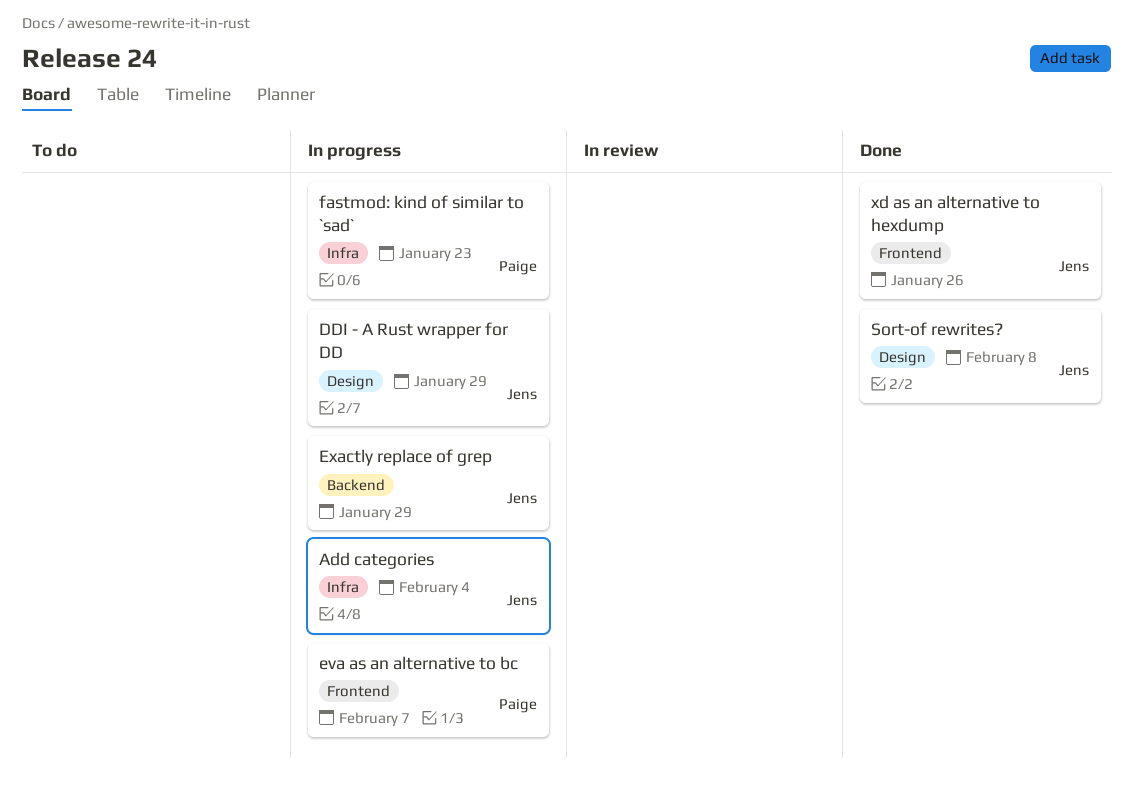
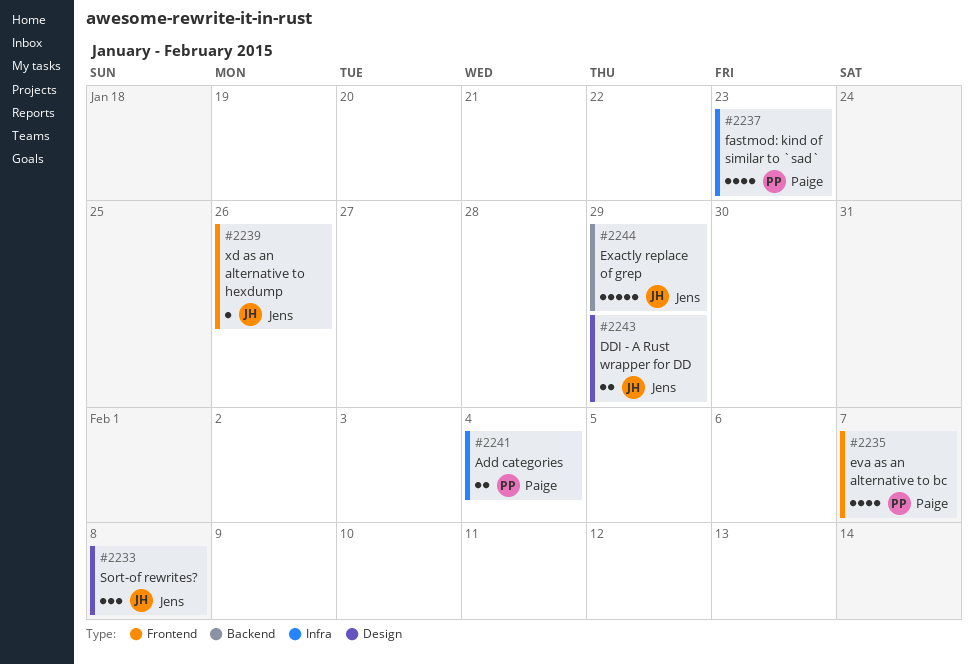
Add categories, owner: Jens -> Paige

